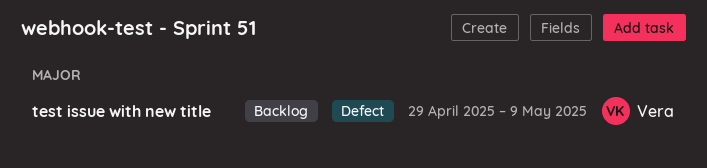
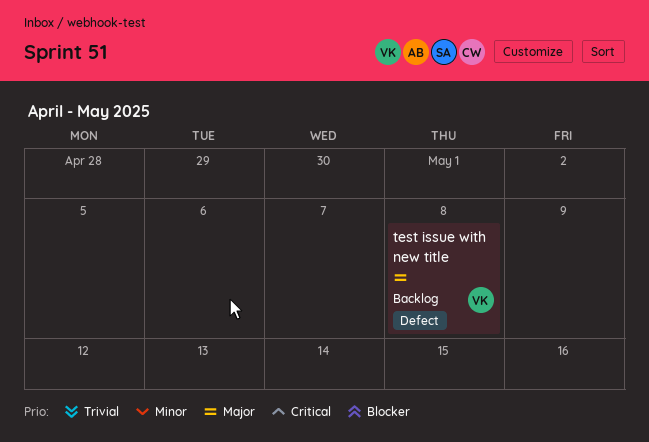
test issue with new title, due: May 9 -> May 8

